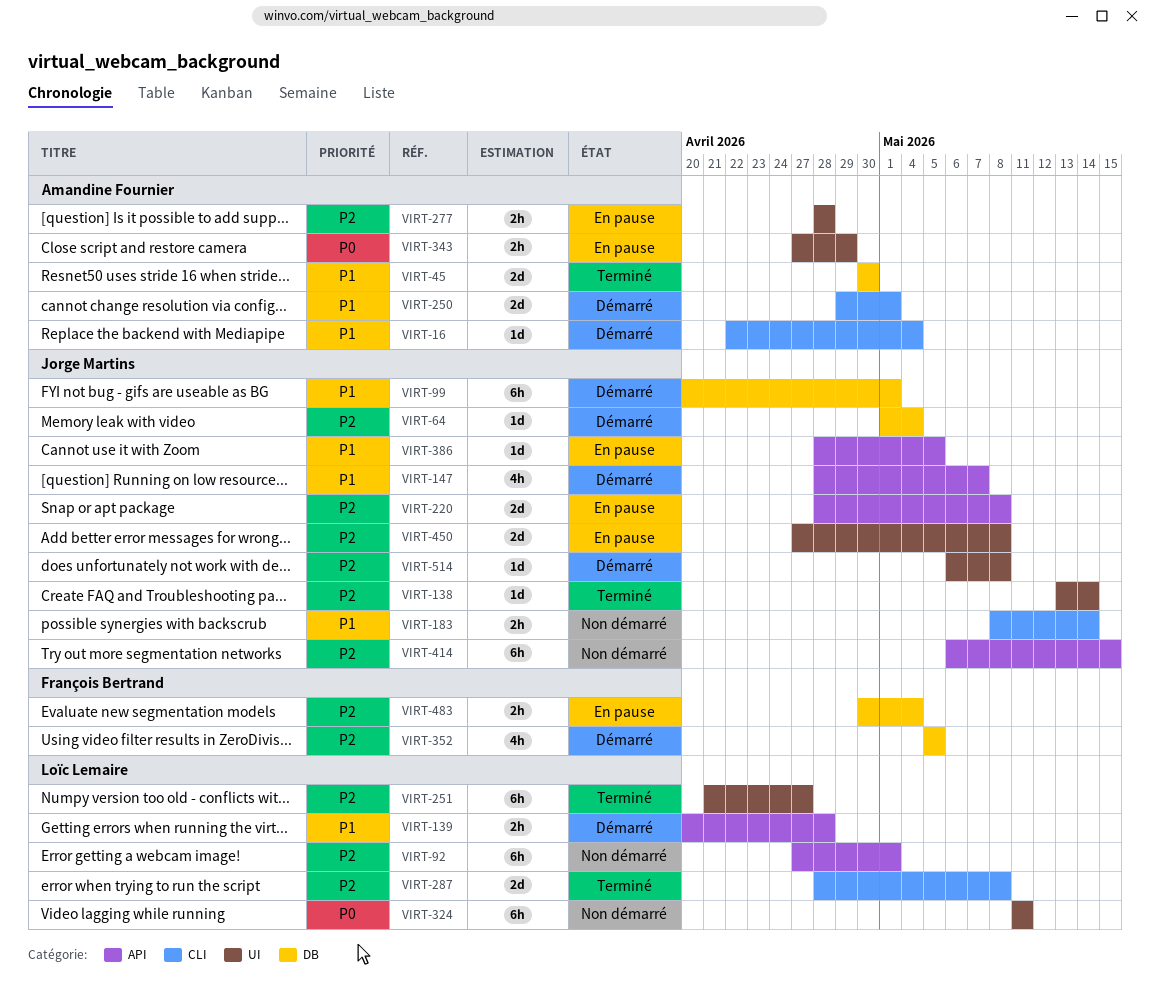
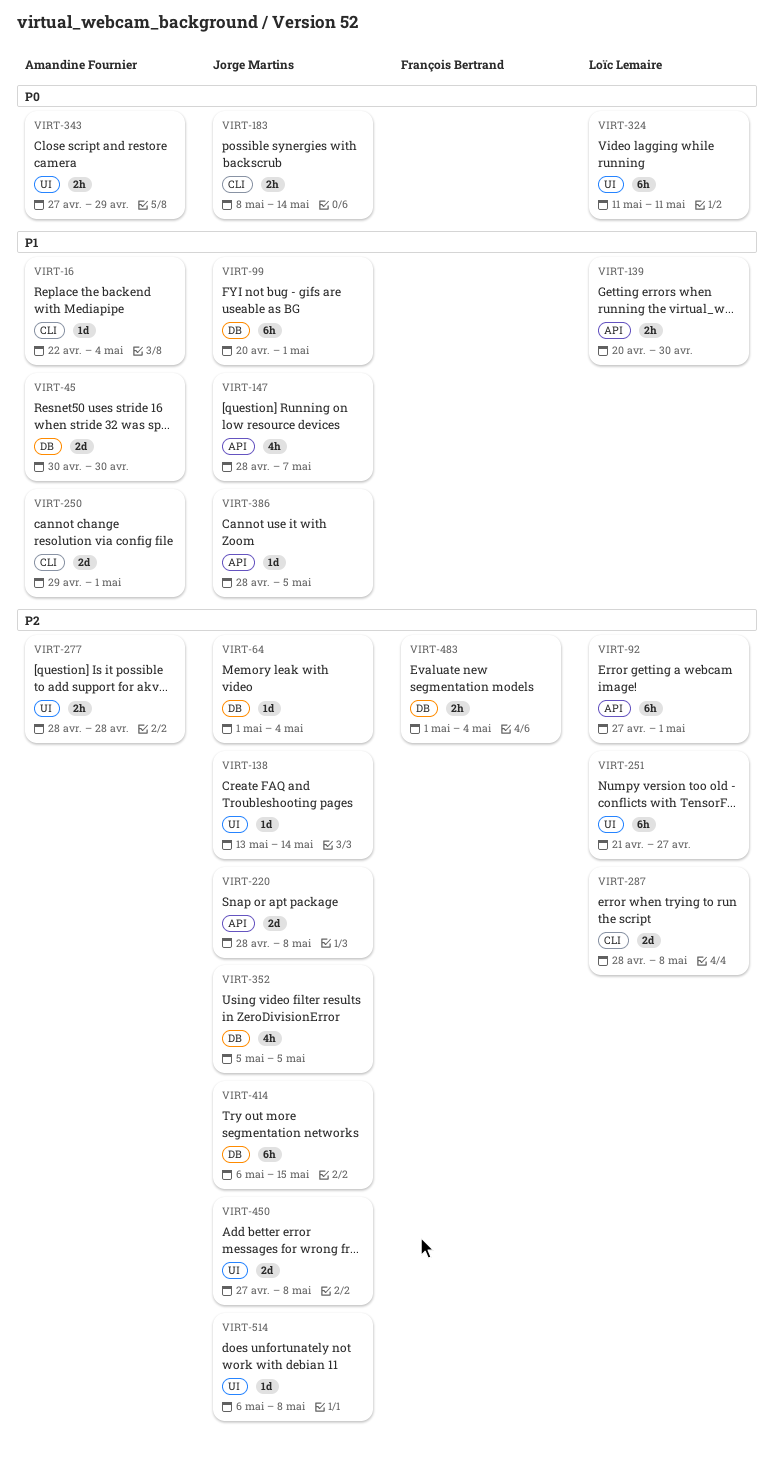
VIRT-139, due: Apr 28 -> Apr 30
VIRT-183, priority: P1 -> P0
VIRT-352, owner: François Bertrand -> Jorge Martins
VIRT-414, label: API -> DB
VIRT-483, start: Apr 30 -> May 1

